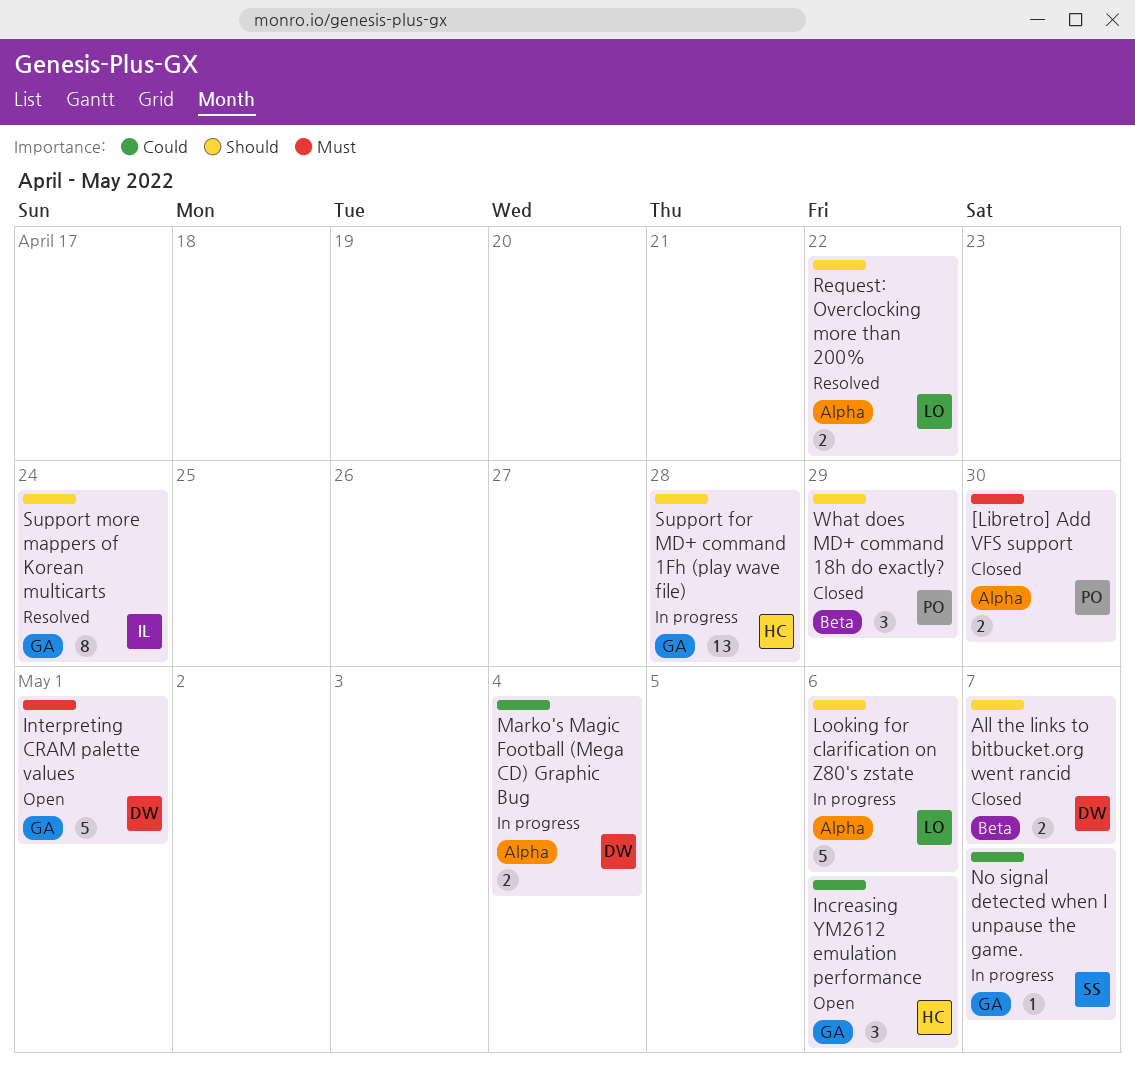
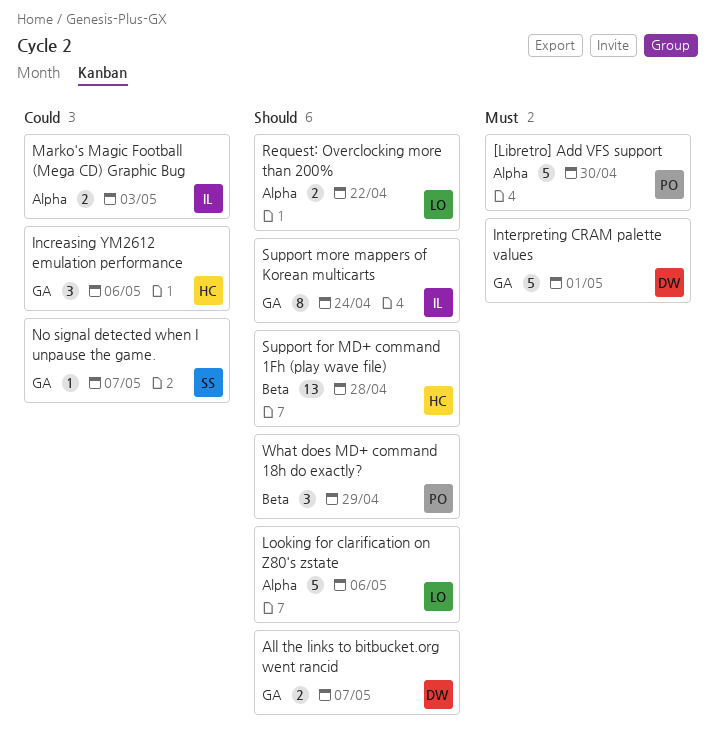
[Libretro] Add VFS support, estimate: 2 -> 5
All the links to bitbucket.org went rancid, label: Beta -> GA
Marko's Magic Football (Mega CD) Graphic Bug, owner: DW -> IL
Marko's Magic Football (Mega CD) Graphic Bug, due: May 4 -> May 3
Support for MD+ command 1Fh (play wave file), label: GA -> Beta

